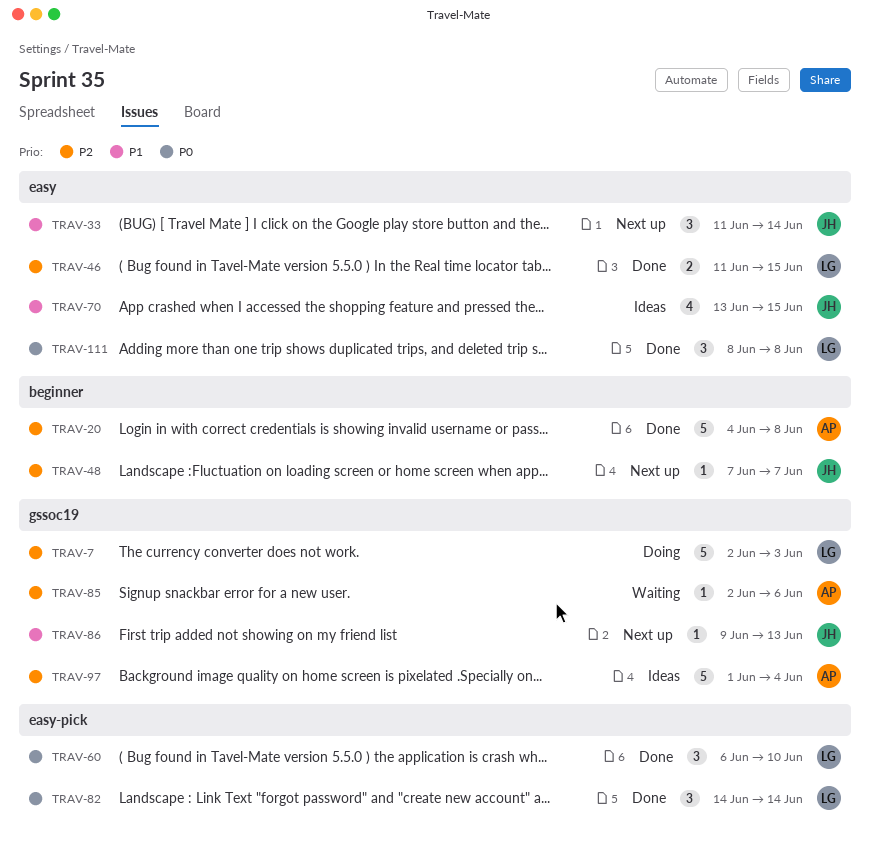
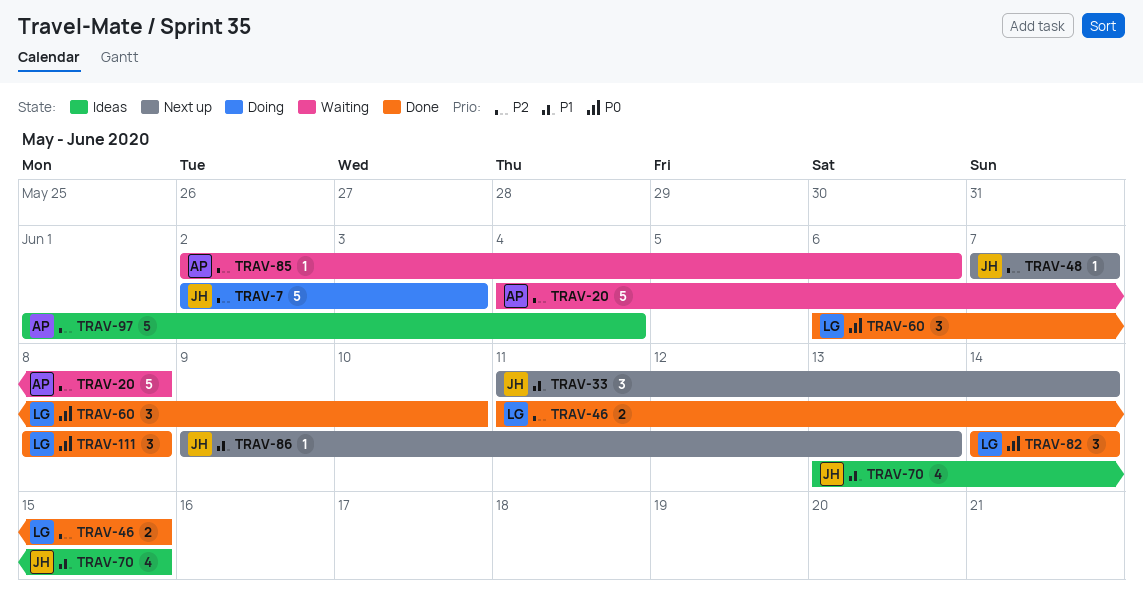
TRAV-7, owner: LG -> JH
TRAV-20, status: Done -> Waiting

